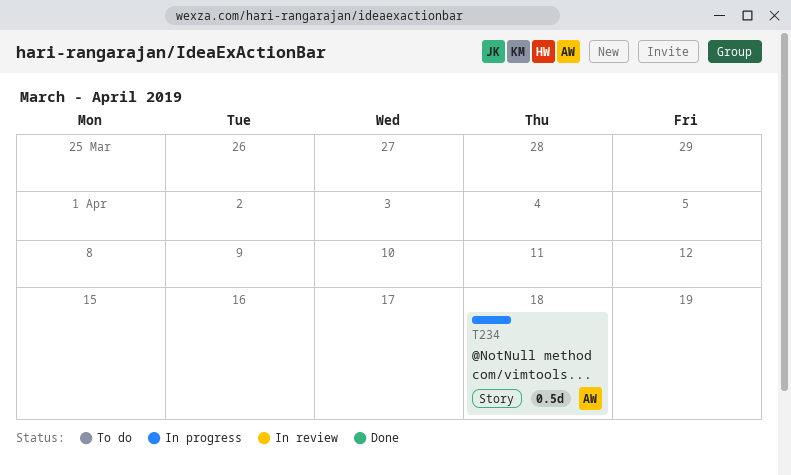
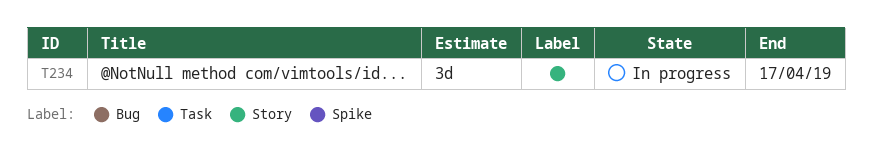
T234, estimate: 0.5d -> 3d
T234, due: Apr 18 -> Apr 17

